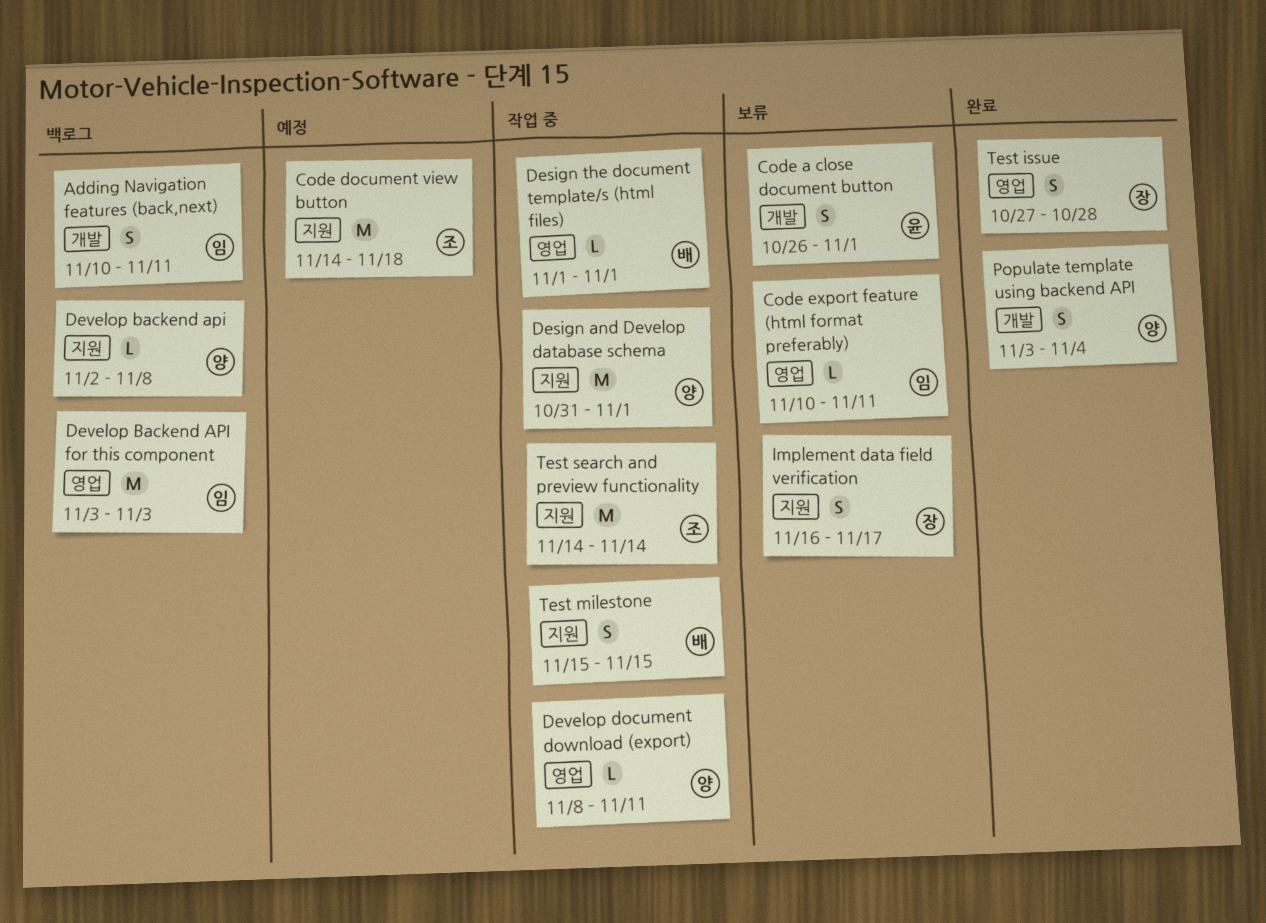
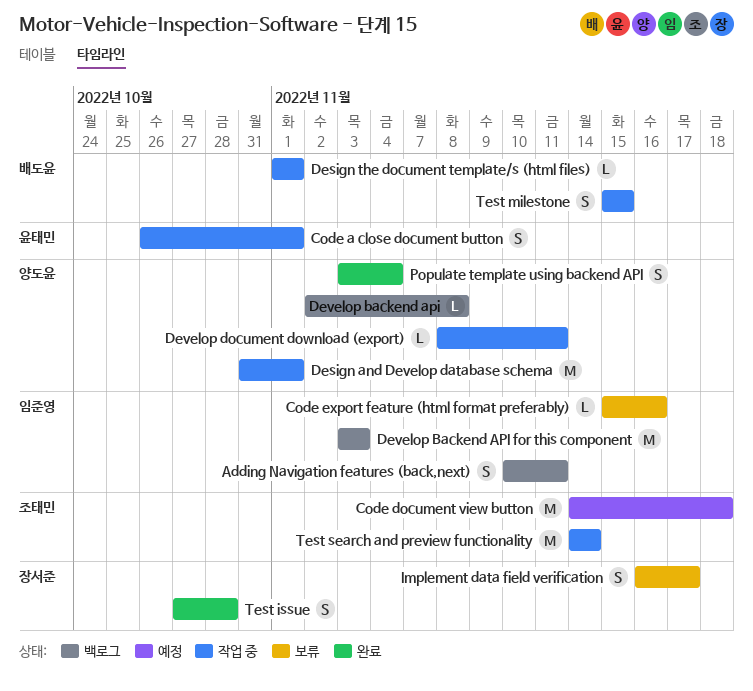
Code a close document button, status: 보류 -> 작업 중
Code export feature (html format preferably), start: Nov 10 -> Nov 15
Code export feature (html format preferably), due: Nov 11 -> Nov 16

